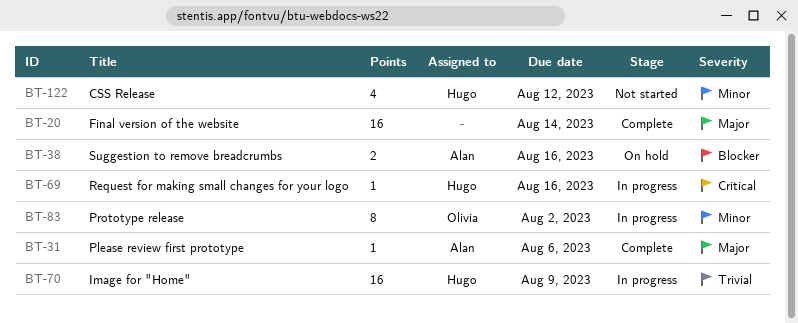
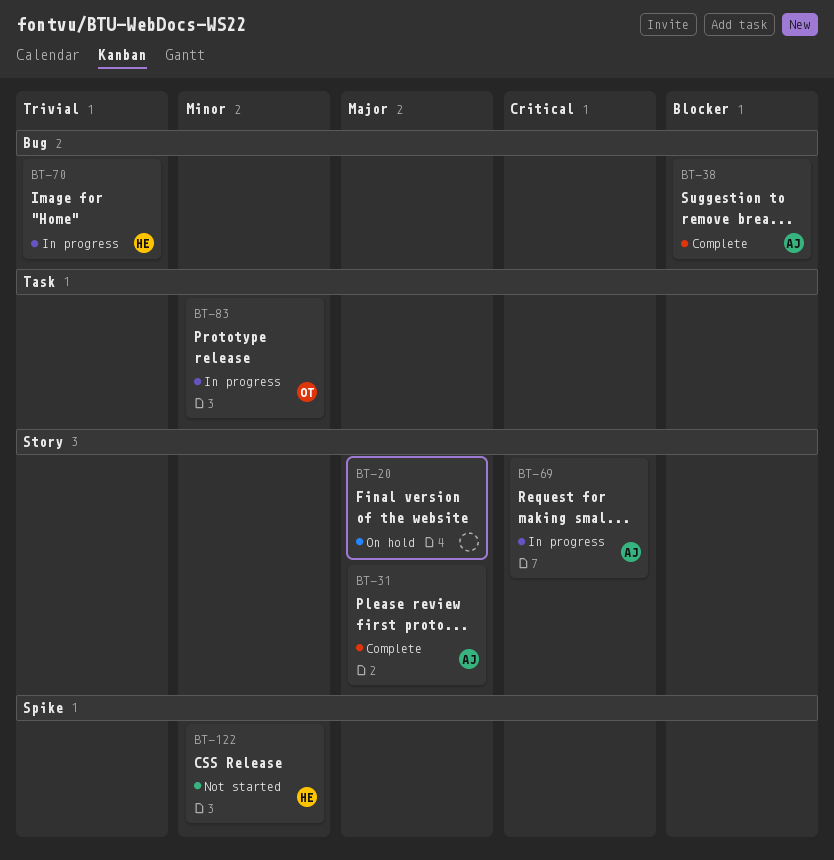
BT-20, status: Complete -> On hold
BT-38, status: On hold -> Complete
BT-69, owner: Hugo -> Alan

